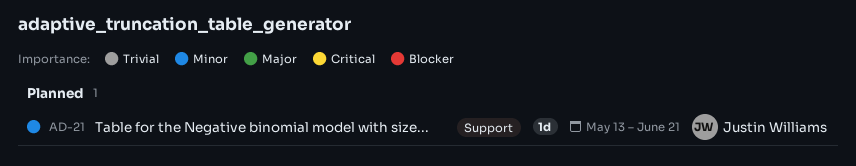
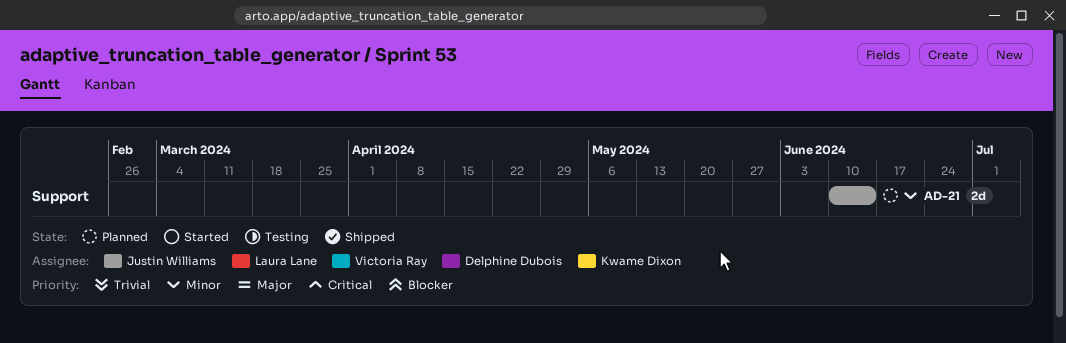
AD-21, estimate: 1d -> 2d
AD-21, start: May 13 -> Jun 10
AD-21, due: Jun 21 -> Jun 14

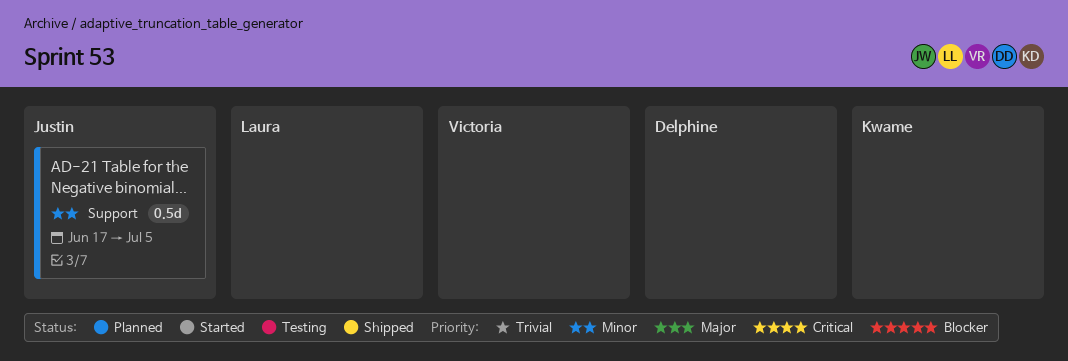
AD-21, estimate: 2d -> 0.5d
AD-21, start: Jun 10 -> Jun 17
AD-21, due: Jun 14 -> Jul 5

